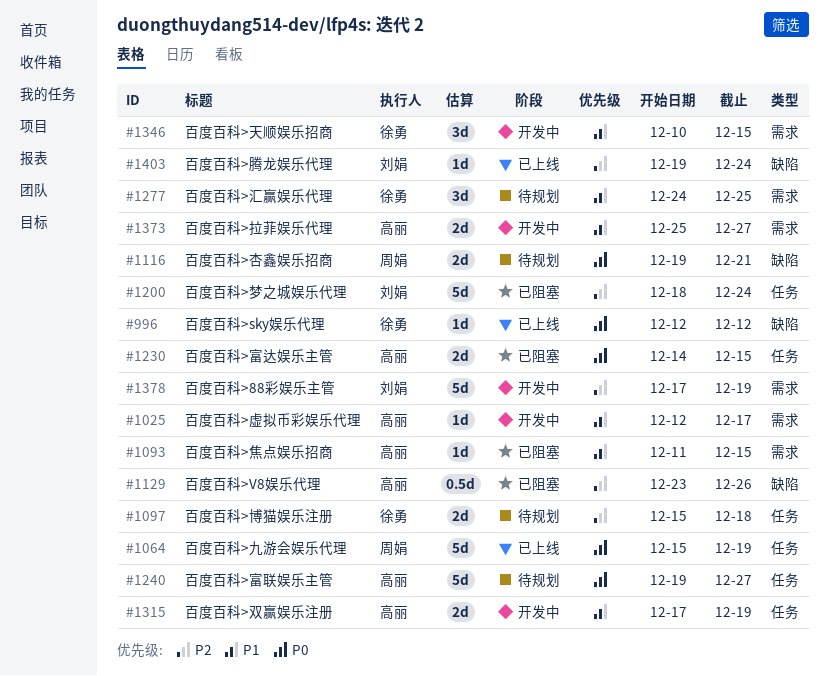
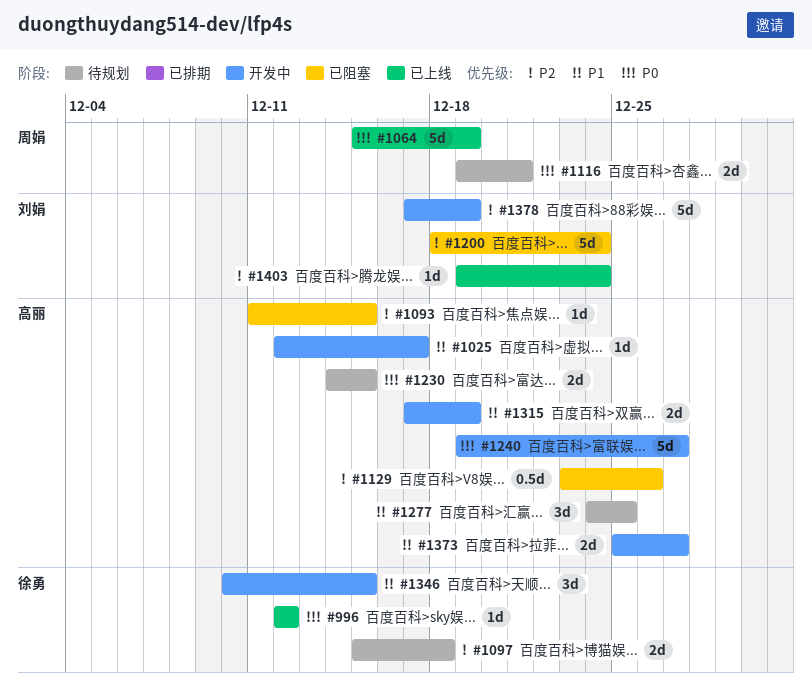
#1093, priority: P1 -> P2
#1230, status: 已阻塞 -> 待规划
#1240, status: 待规划 -> 开发中
#1277, owner: 徐勇 -> 高丽

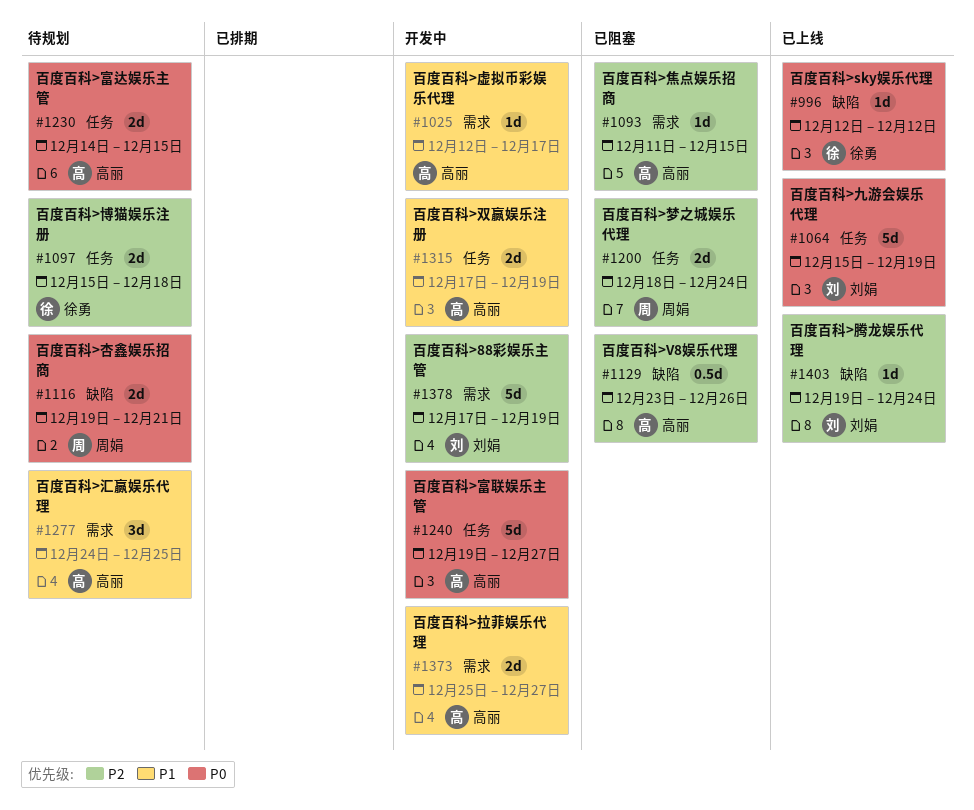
#1064, owner: 周娟 -> 刘娟
#1200, owner: 刘娟 -> 周娟
#1200, estimate: 5d -> 2d
#1346: present -> none

